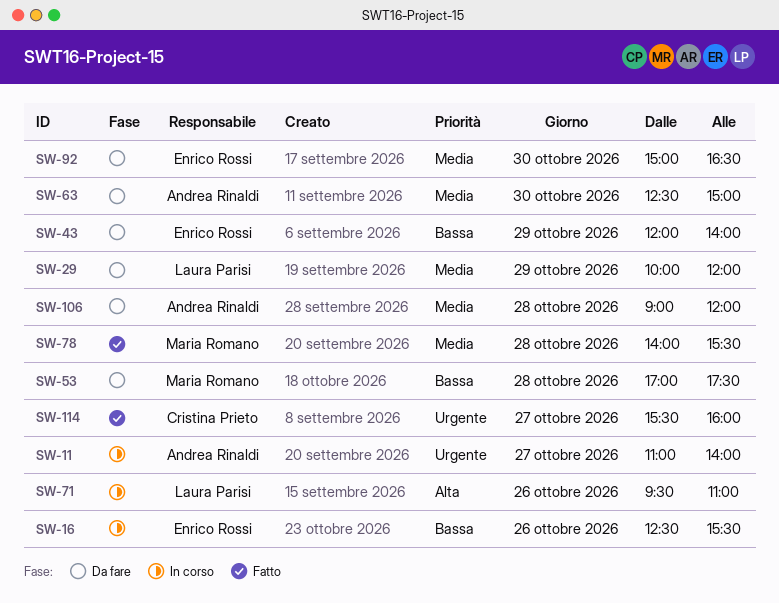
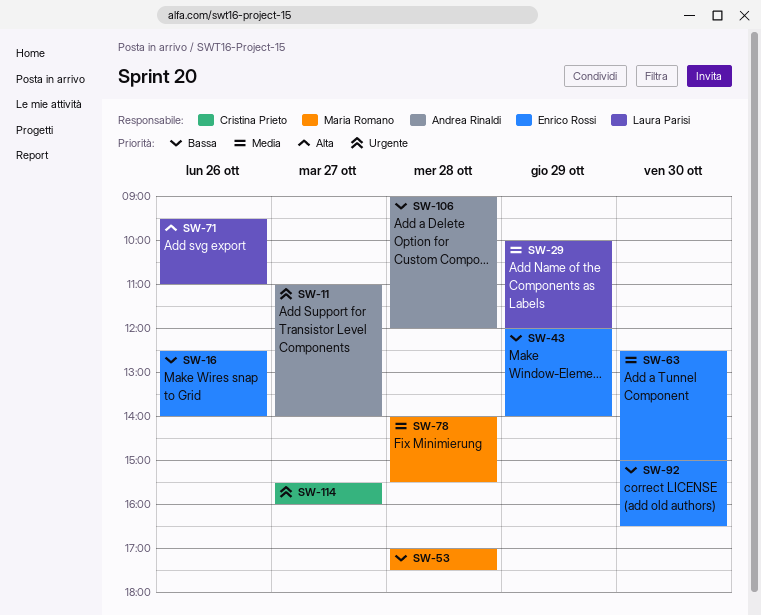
SW-16, ends: 15:30 -> 14:00
SW-63, owner: Andrea Rinaldi -> Enrico Rossi
SW-92, priority: Media -> Bassa
SW-106, priority: Media -> Bassa

